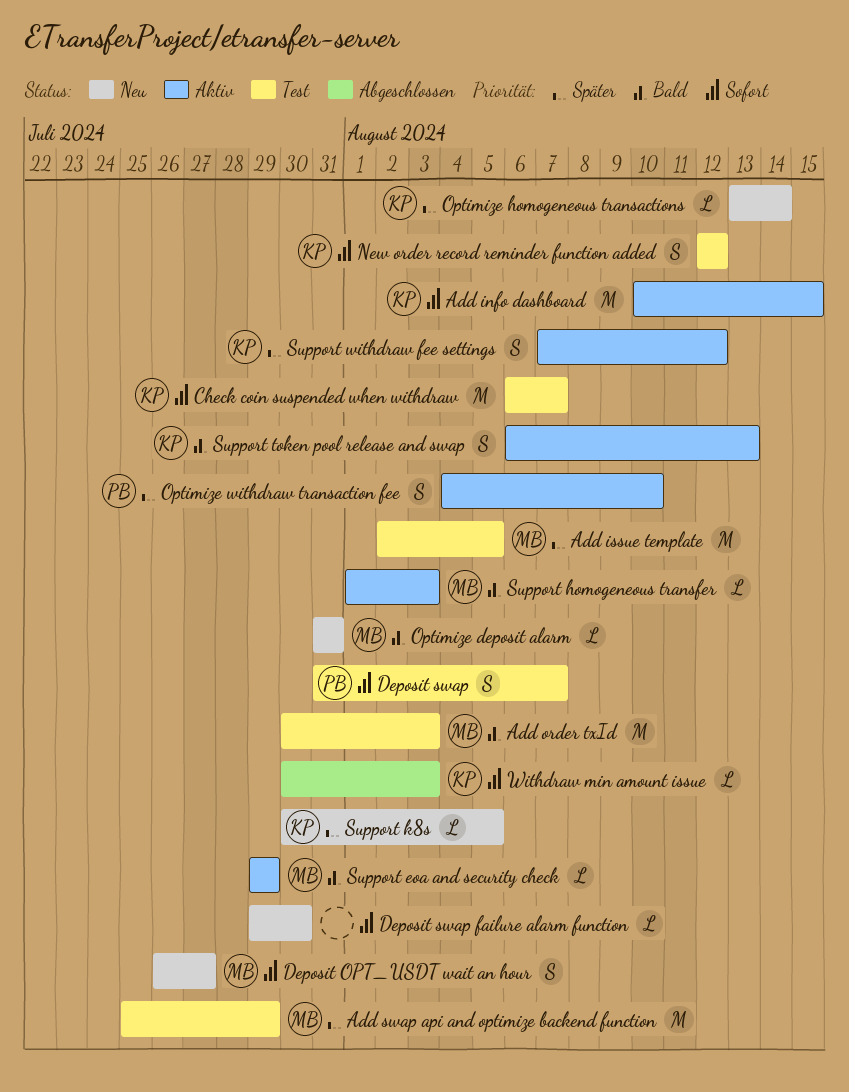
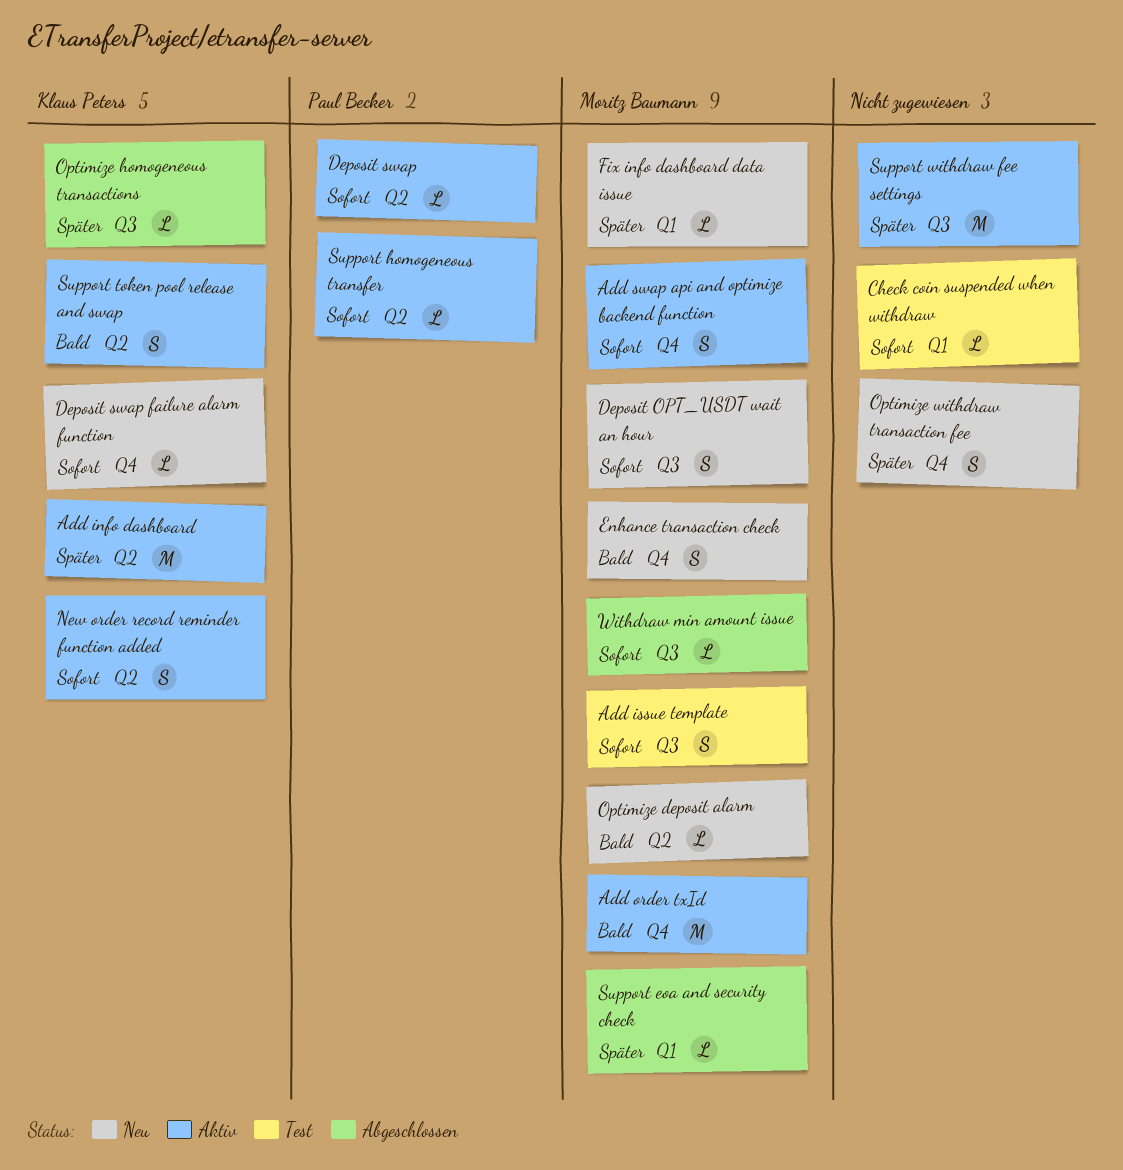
Add info dashboard, priority: Sofort -> Später
Add issue template, priority: Später -> Sofort
Add issue template, estimate: M -> S
Add order txId, status: Test -> Aktiv
Add swap api and optimize backend function, status: Test -> Aktiv
Add swap api and optimize backend function, priority: Später -> Sofort
Add swap api and optimize backend function, estimate: M -> S
Check coin suspended when withdraw, owner: Klaus Peters -> none
Check coin suspended when withdraw, estimate: M -> L
Deposit swap, status: Test -> Aktiv
Deposit swap, estimate: S -> L
Deposit swap failure alarm function, owner: none -> Klaus Peters
Enhance transaction check: none -> present
Fix info dashboard data issue: none -> present
New order record reminder function added, status: Test -> Aktiv
Optimize homogeneous transactions, status: Neu -> Abgeschlossen
Optimize withdraw transaction fee, status: Aktiv -> Neu
Optimize withdraw transaction fee, owner: Paul Becker -> none
Support eoa and security check, status: Aktiv -> Abgeschlossen
Support eoa and security check, priority: Bald -> Später
Support homogeneous transfer, owner: Moritz Baumann -> Paul Becker
Support homogeneous transfer, priority: Bald -> Sofort
Support k8s: present -> none
Support withdraw fee settings, owner: Klaus Peters -> none
Support withdraw fee settings, estimate: S -> M
Withdraw min amount issue, owner: Klaus Peters -> Moritz Baumann

